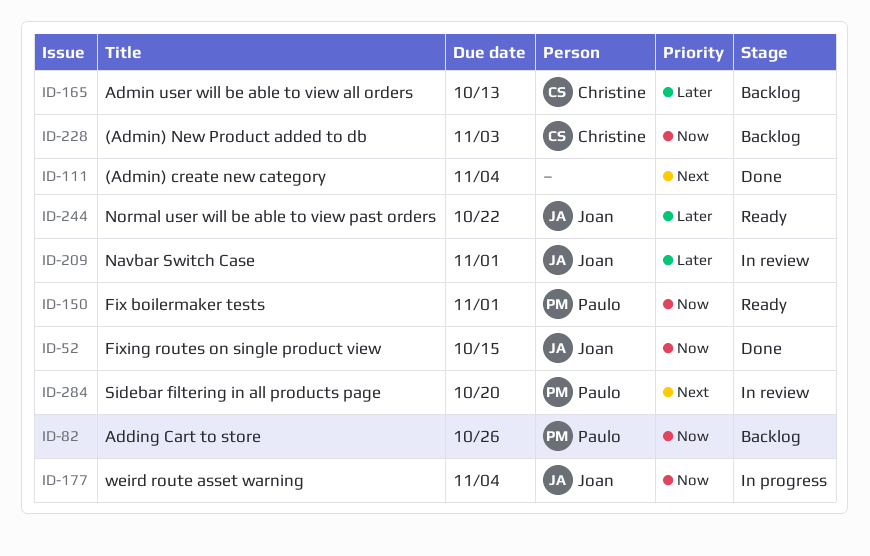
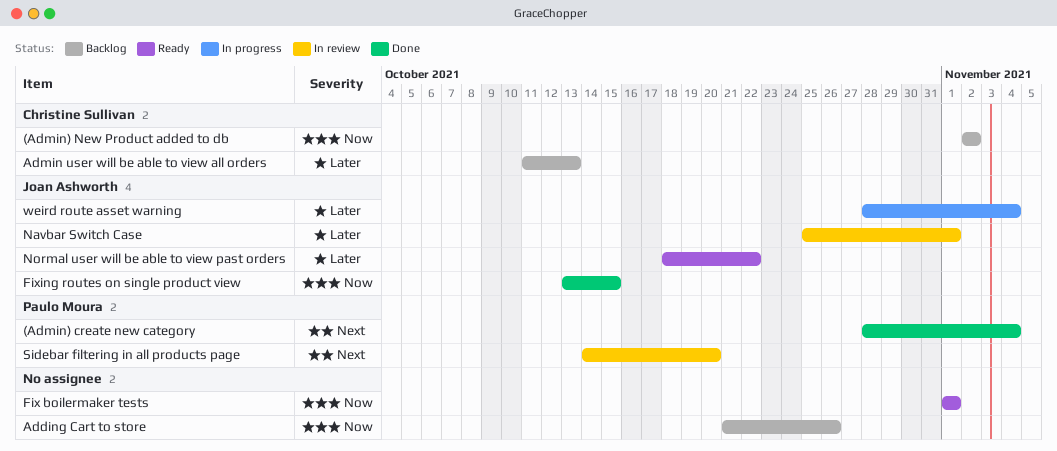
(Admin) create new category, owner: none -> Paulo Moura
(Admin) New Product added to db, due: Nov 3 -> Nov 2
Adding Cart to store, owner: Paulo Moura -> none
Fix boilermaker tests, owner: Paulo Moura -> none
weird route asset warning, priority: Now -> Later

